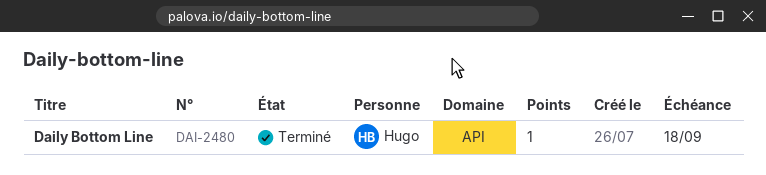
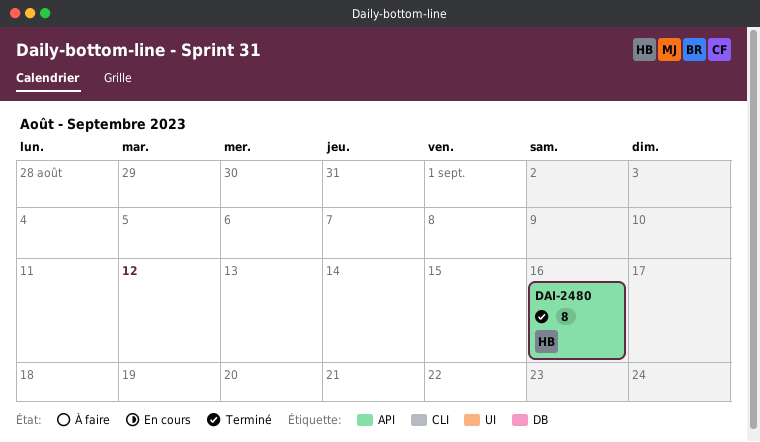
DAI-2480, estimate: 1 -> 8
DAI-2480, due: Sep 18 -> Sep 16

